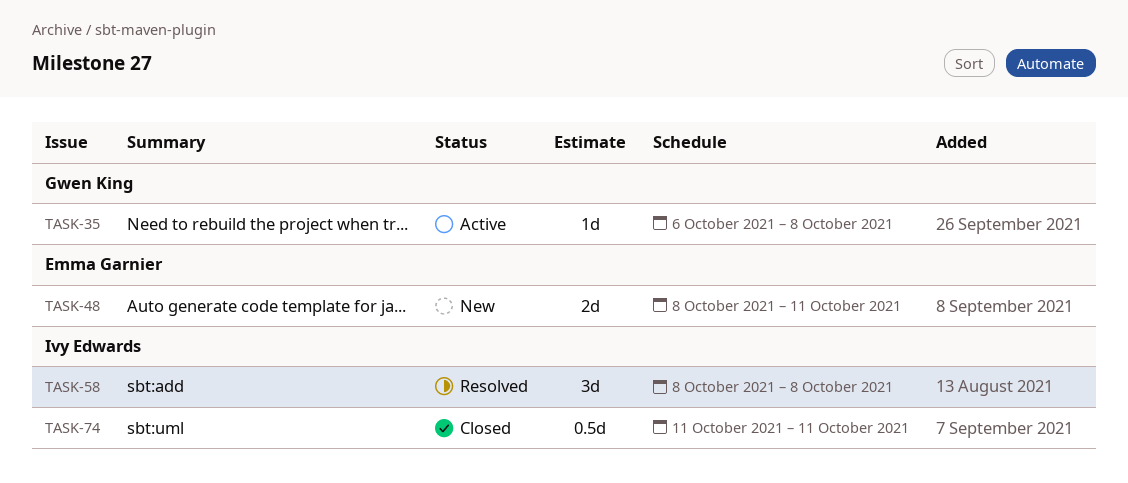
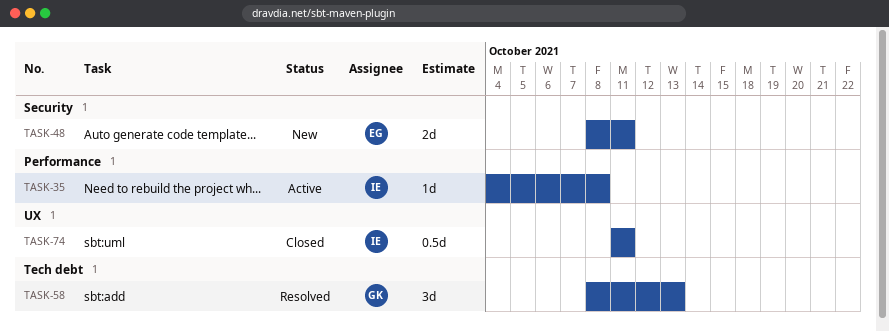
TASK-35, owner: Gwen King -> Ivy Edwards
TASK-35, start: Oct 6 -> Oct 4
TASK-58, owner: Ivy Edwards -> Gwen King
TASK-58, due: Oct 8 -> Oct 13

